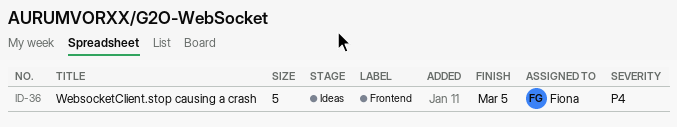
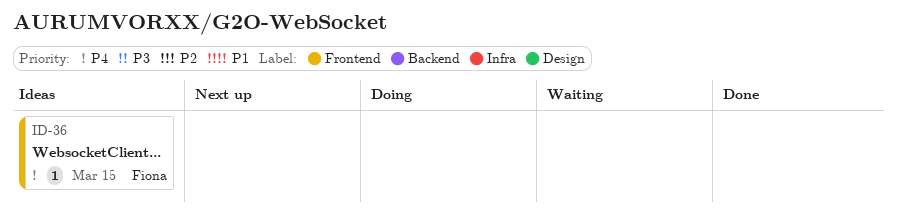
ID-36, estimate: 5 -> 1
ID-36, due: Mar 5 -> Mar 15

